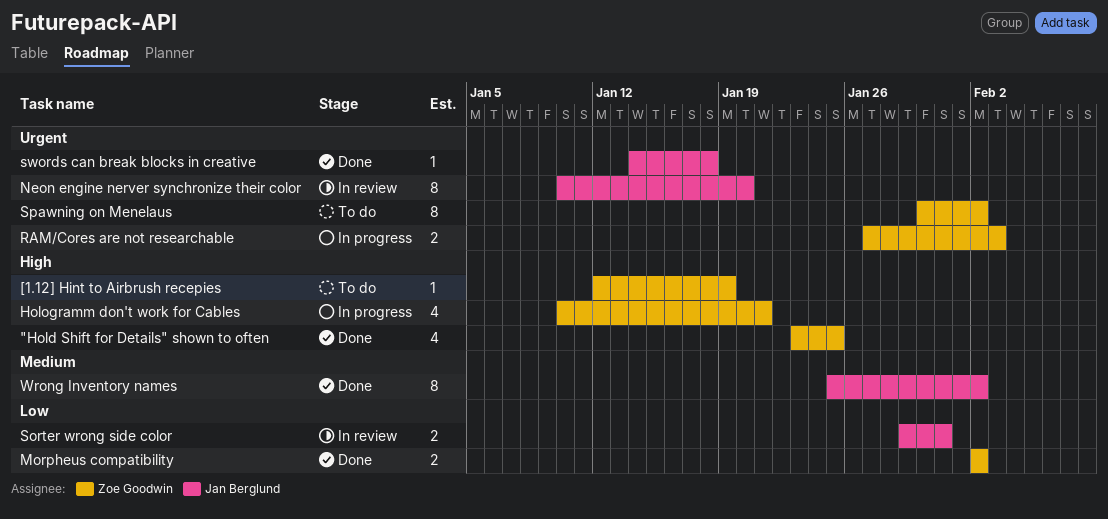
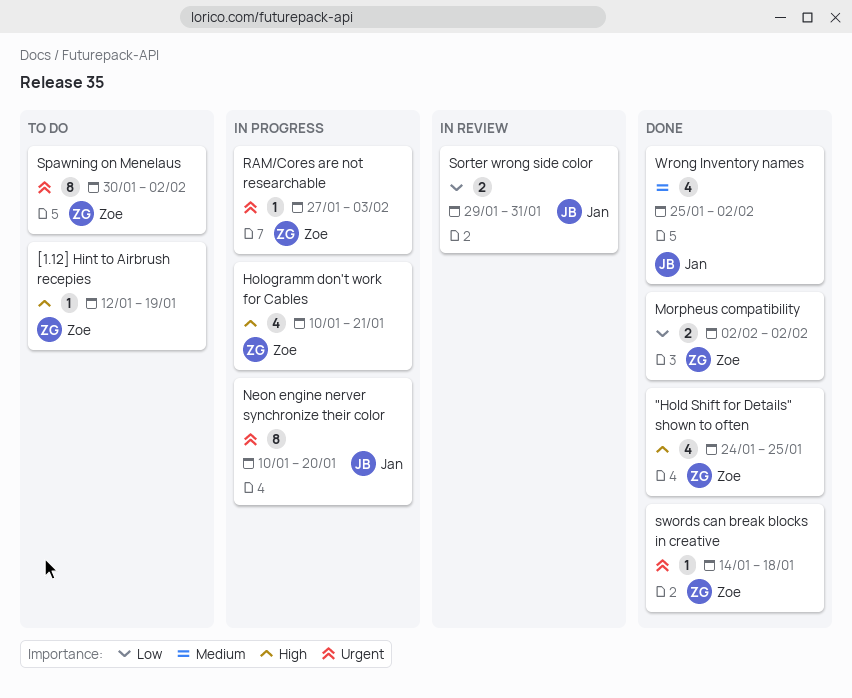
"Hold Shift for Details" shown to often, start: Jan 23 -> Jan 24
Neon engine nerver synchronize their color, status: In review -> In progress
RAM/Cores are not researchable, estimate: 2 -> 1
swords can break blocks in creative, owner: Jan Berglund -> Zoe Goodwin
Wrong Inventory names, estimate: 8 -> 4

